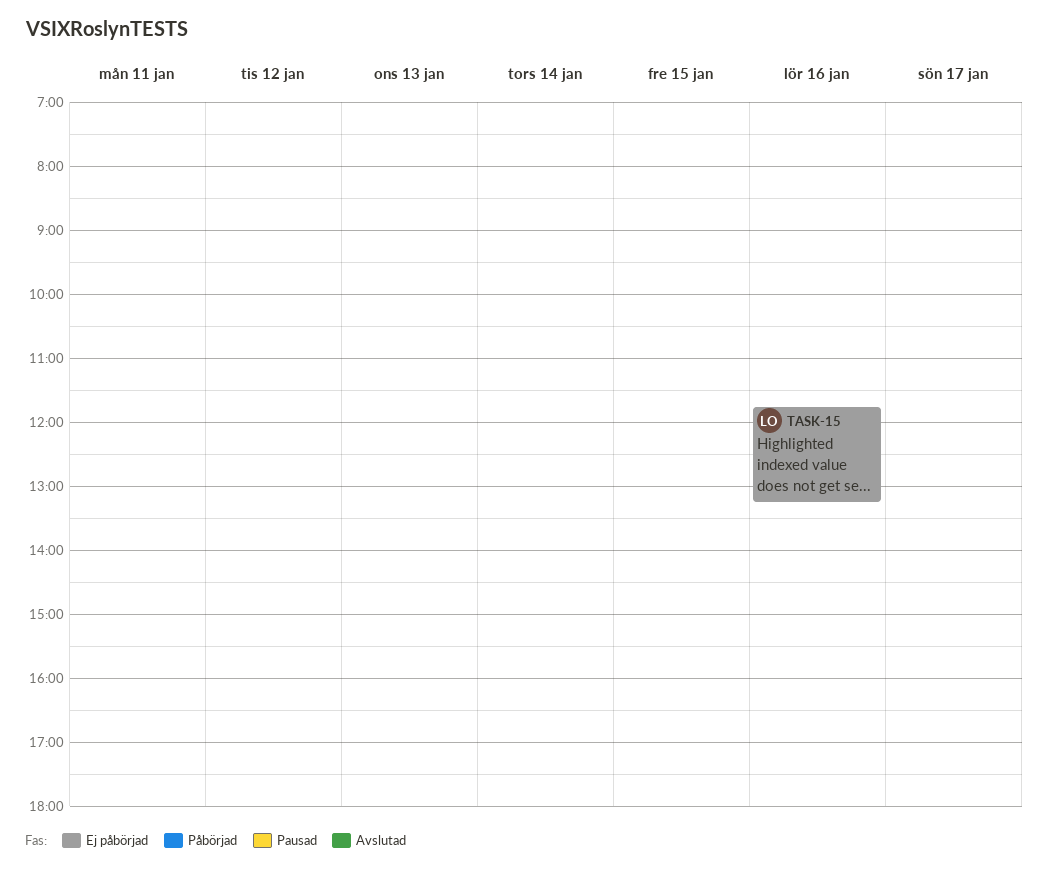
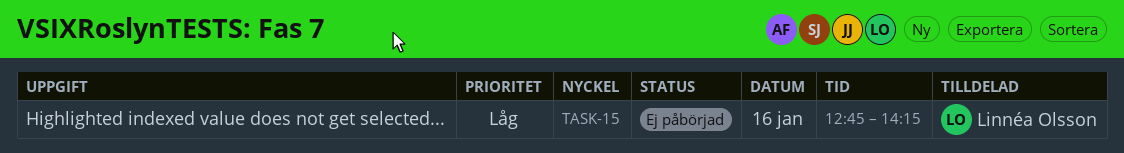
TASK-15, begins: 11:45 -> 12:45
TASK-15, ends: 13:15 -> 14:15

